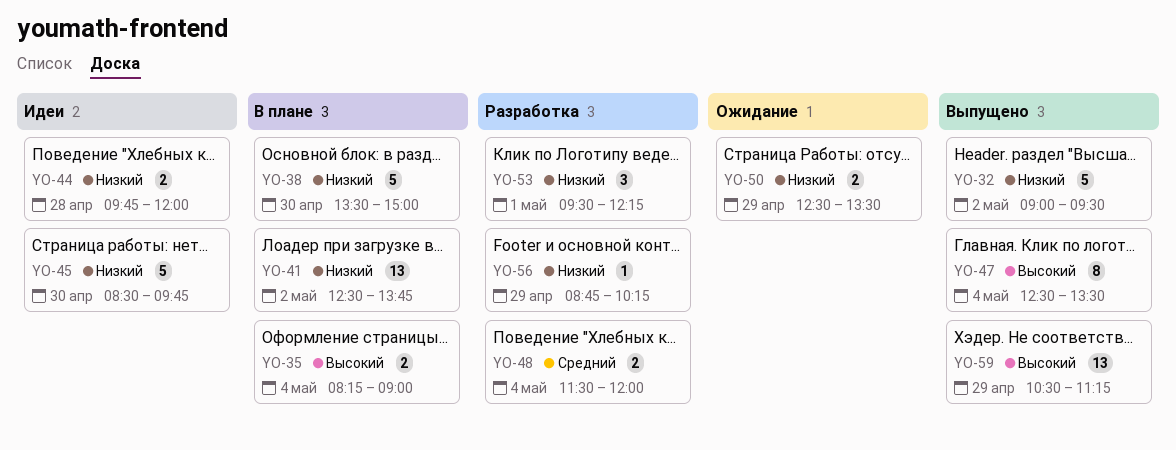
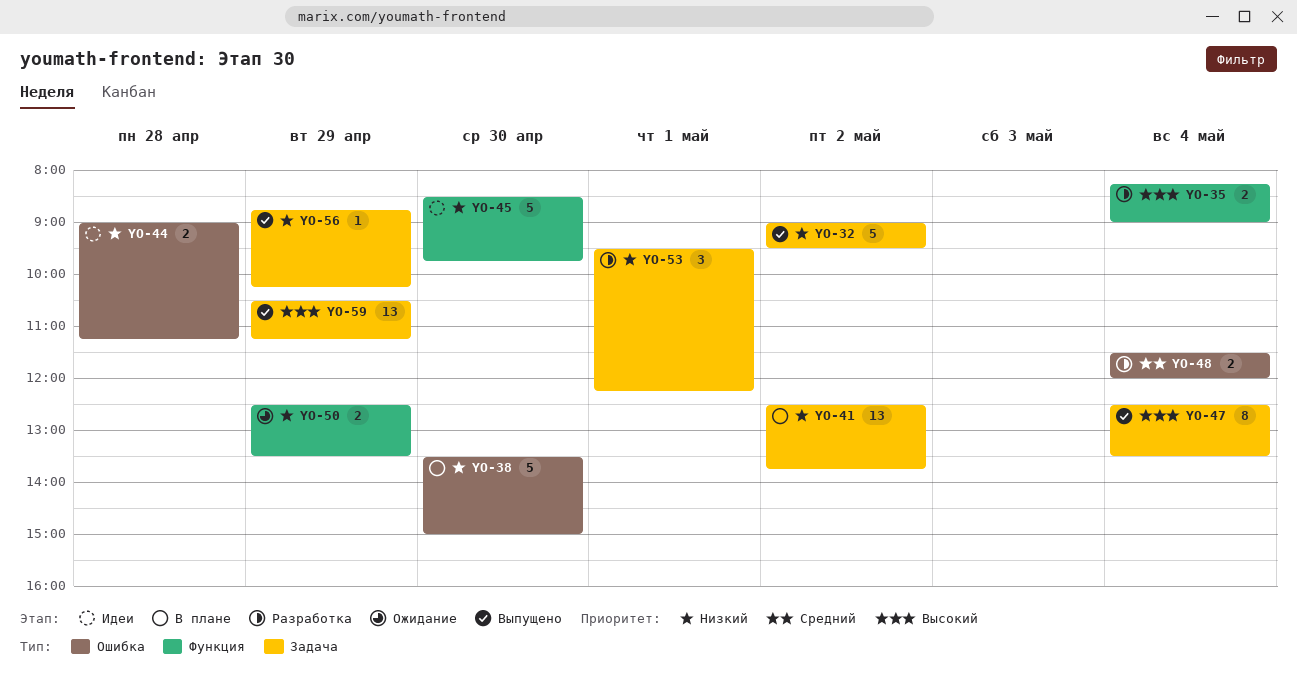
YO-35, status: В плане -> Разработка
YO-44, begins: 09:45 -> 09:00
YO-44, ends: 12:00 -> 11:15
YO-56, status: Разработка -> Выпущено

